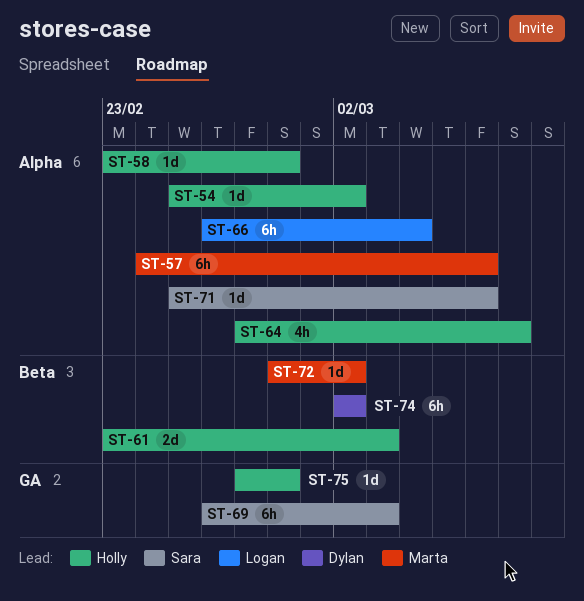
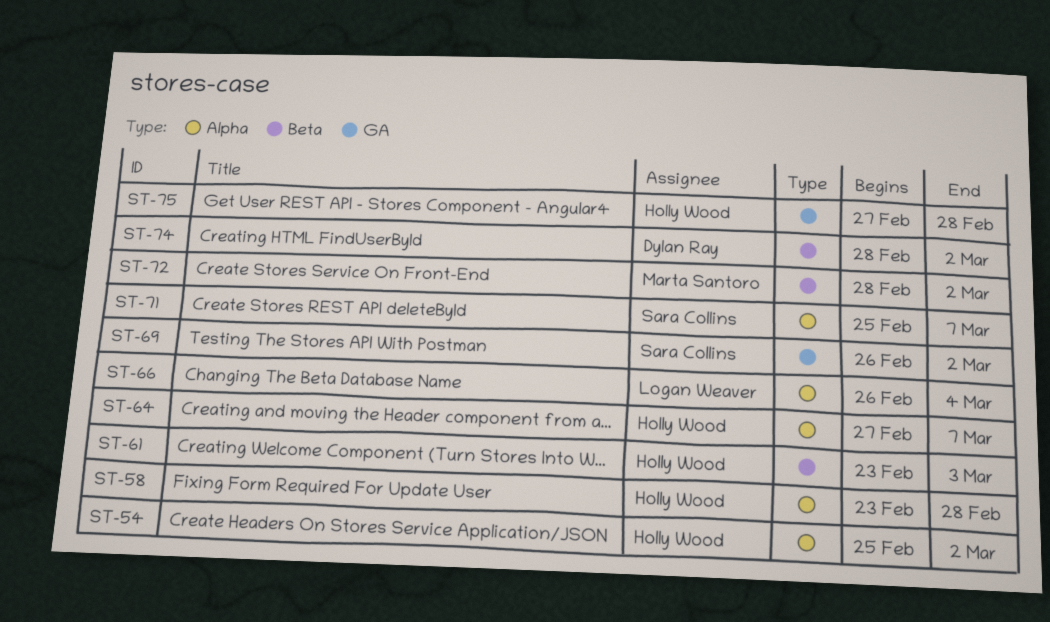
ST-57: present -> none
ST-69, due: Mar 3 -> Mar 2
ST-71, due: Mar 6 -> Mar 7
ST-74, start: Mar 2 -> Feb 28

